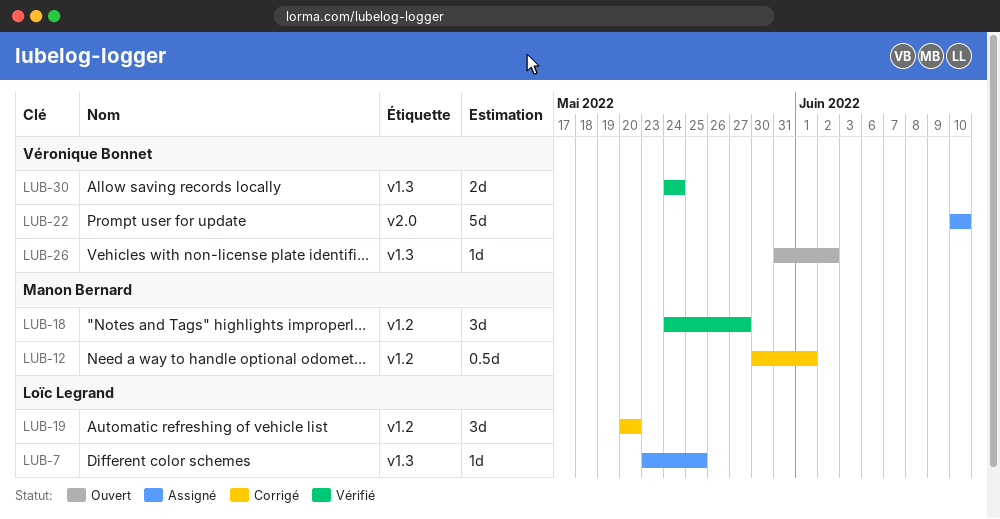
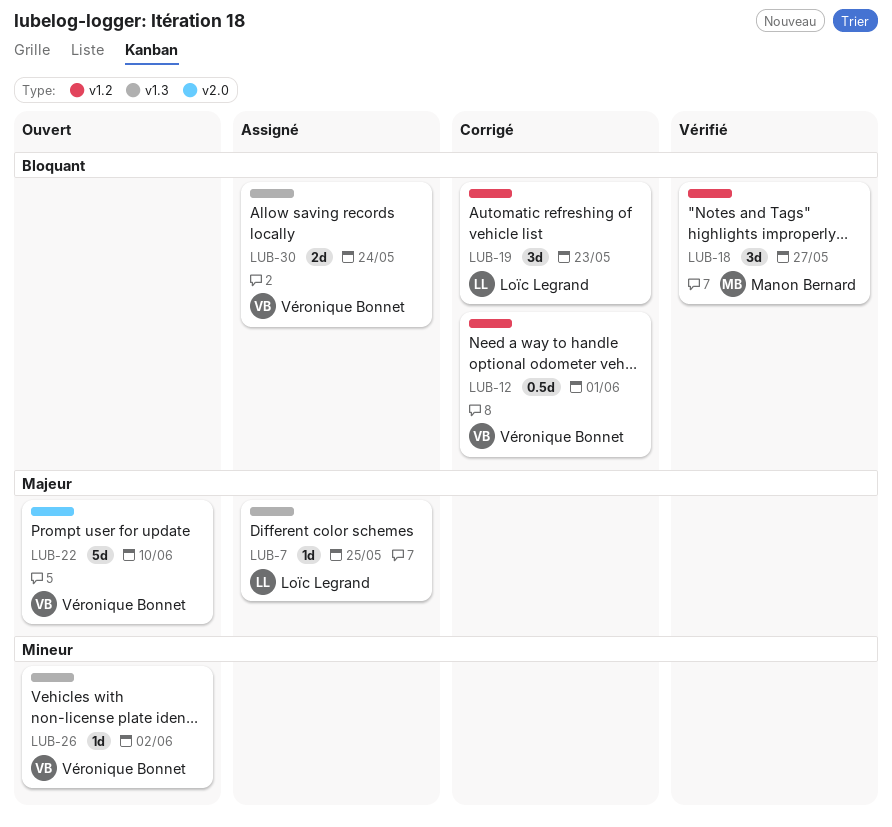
LUB-12, owner: Manon Bernard -> Véronique Bonnet
LUB-19, due: May 20 -> May 23
LUB-22, status: Assigné -> Ouvert
LUB-30, status: Vérifié -> Assigné

